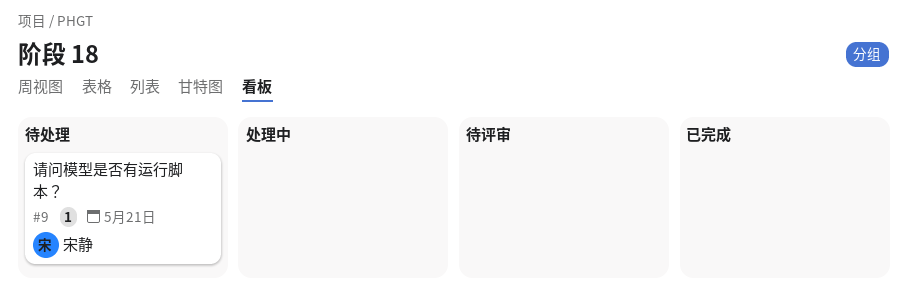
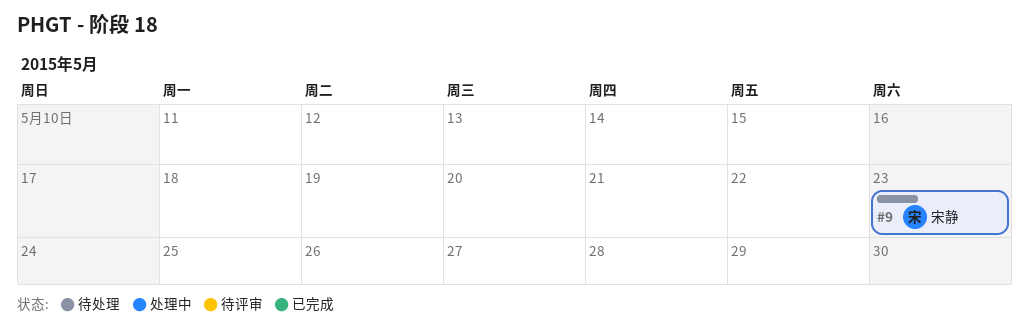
#9, due: May 21 -> May 23

